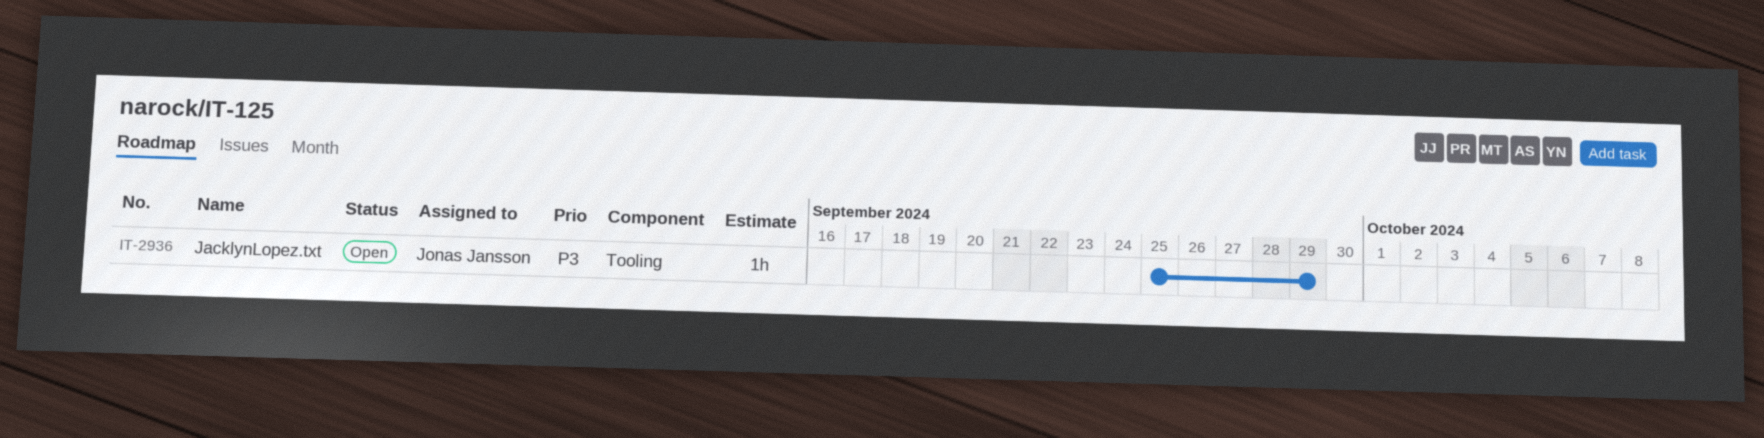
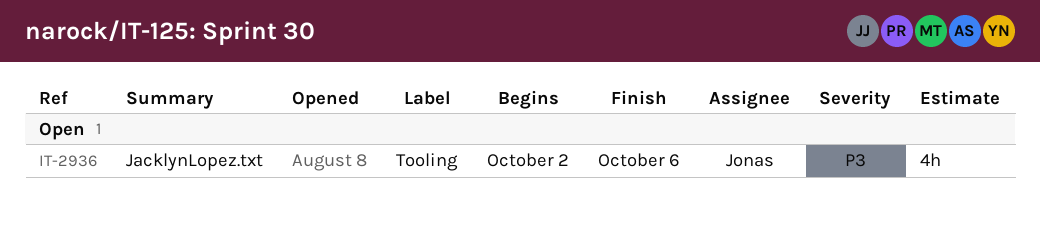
IT-2936, estimate: 1h -> 4h
IT-2936, start: Sep 25 -> Oct 2
IT-2936, due: Sep 29 -> Oct 6

